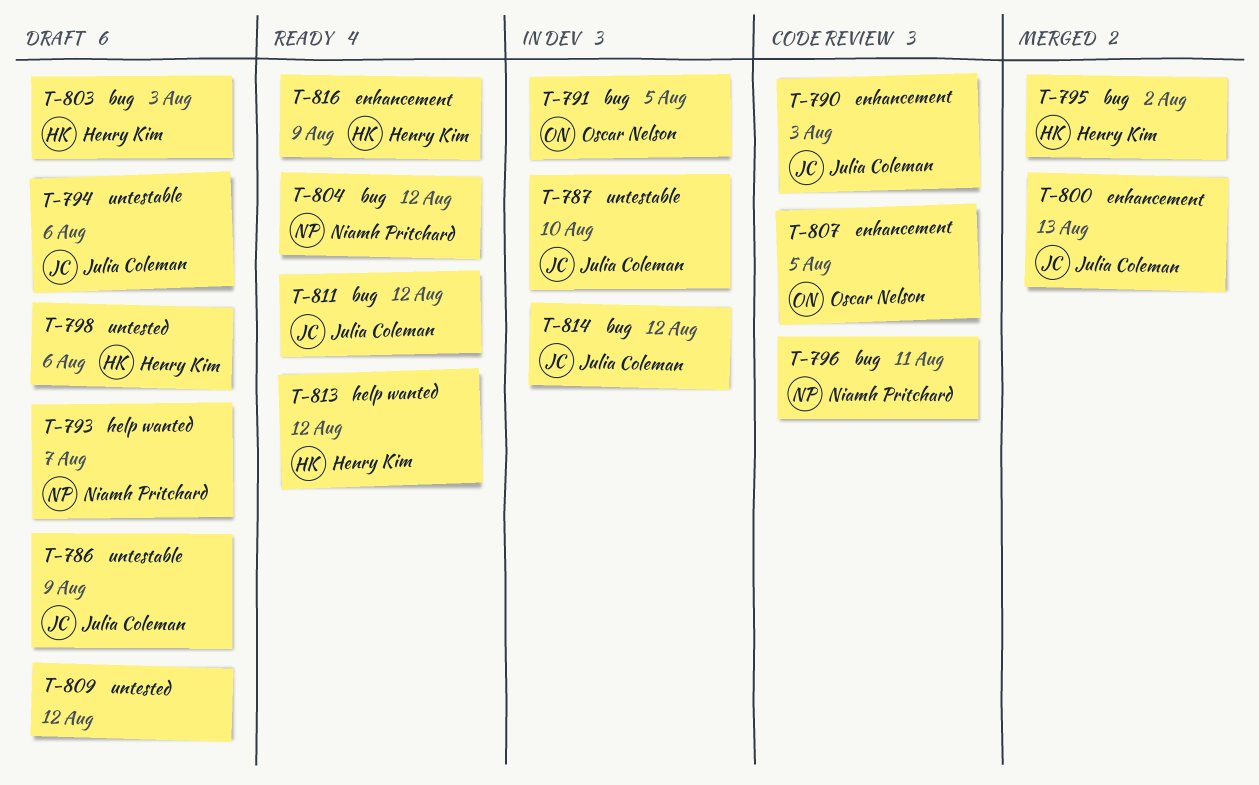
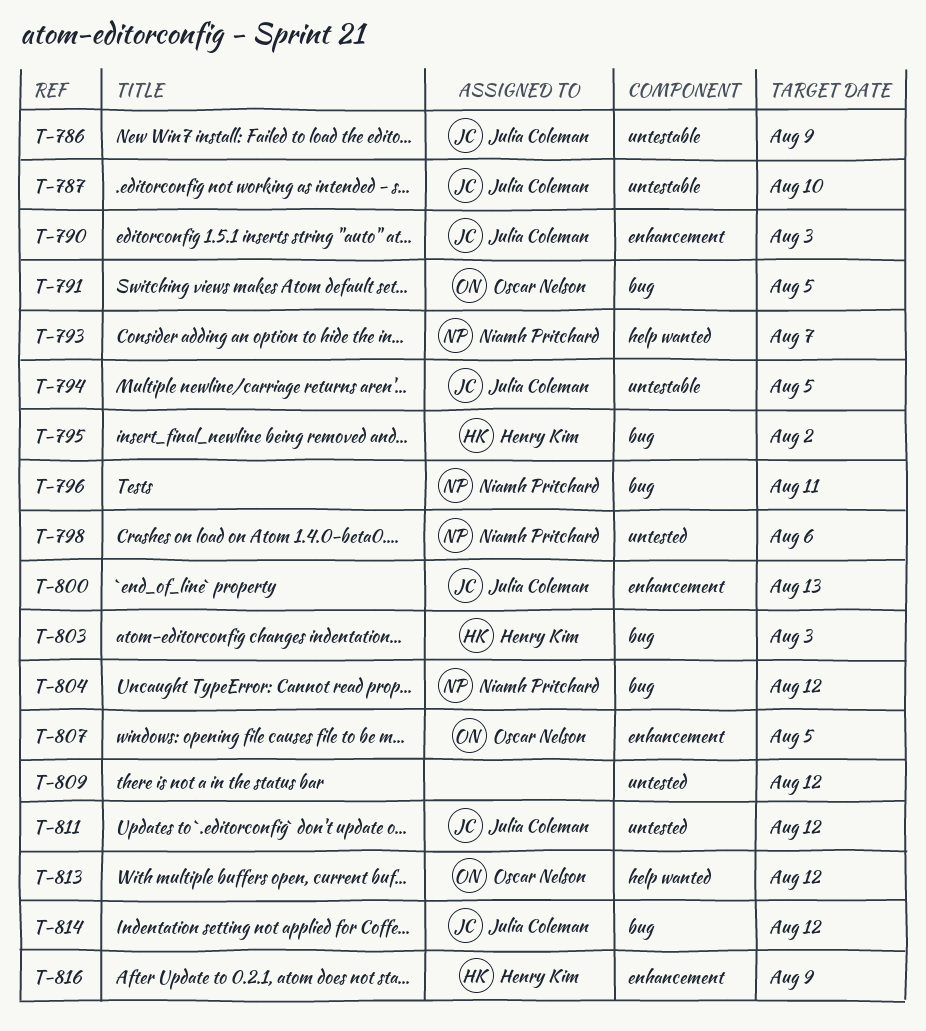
T-794, due: Aug 6 -> Aug 5
T-798, owner: Henry Kim -> Niamh Pritchard
T-811, label: bug -> untested
T-813, owner: Henry Kim -> Oscar Nelson

